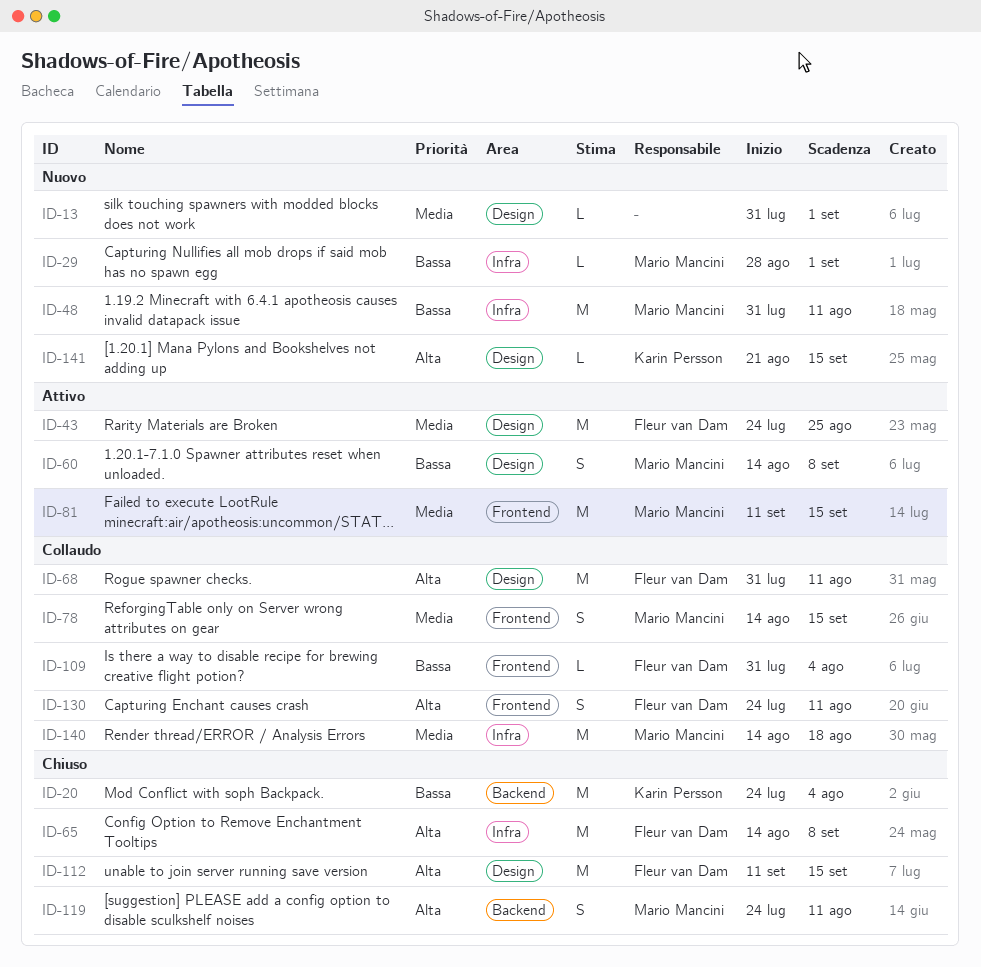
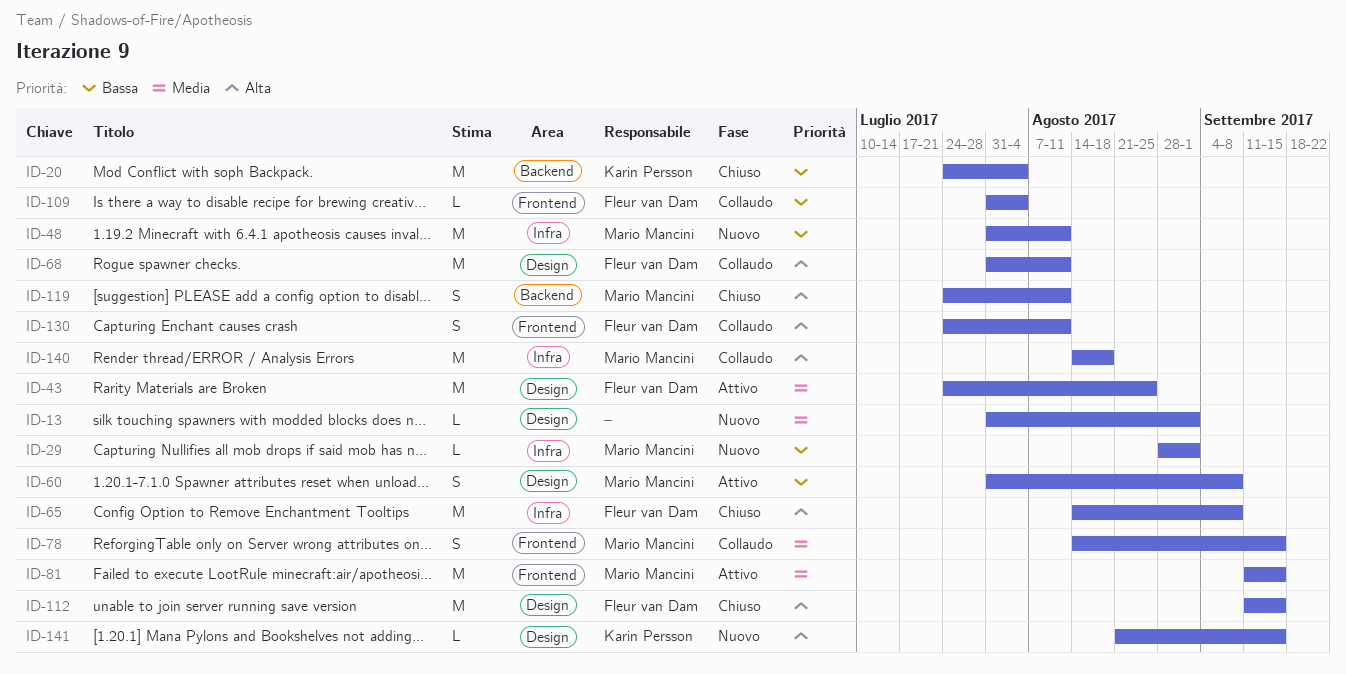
ID-60, start: Aug 14 -> Jul 31
ID-140, priority: Media -> Alta

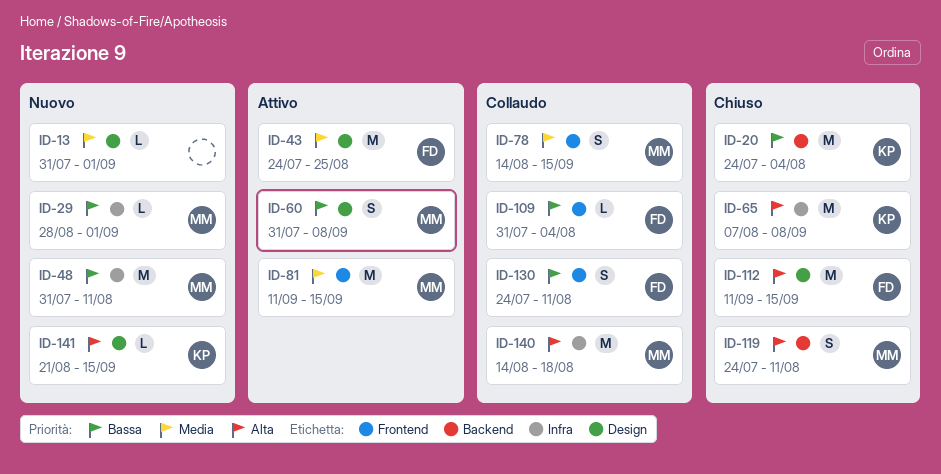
ID-65, owner: Fleur van Dam -> Karin Persson
ID-65, start: Aug 14 -> Aug 7
ID-68: present -> none
ID-130, priority: Alta -> Bassa

